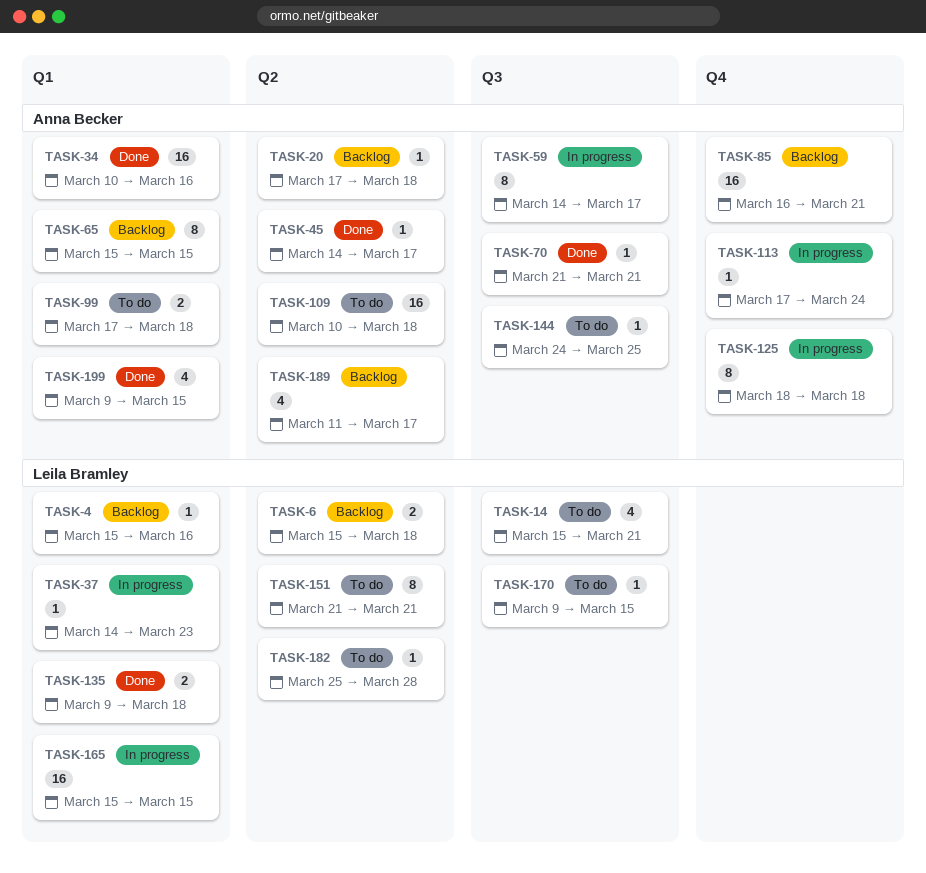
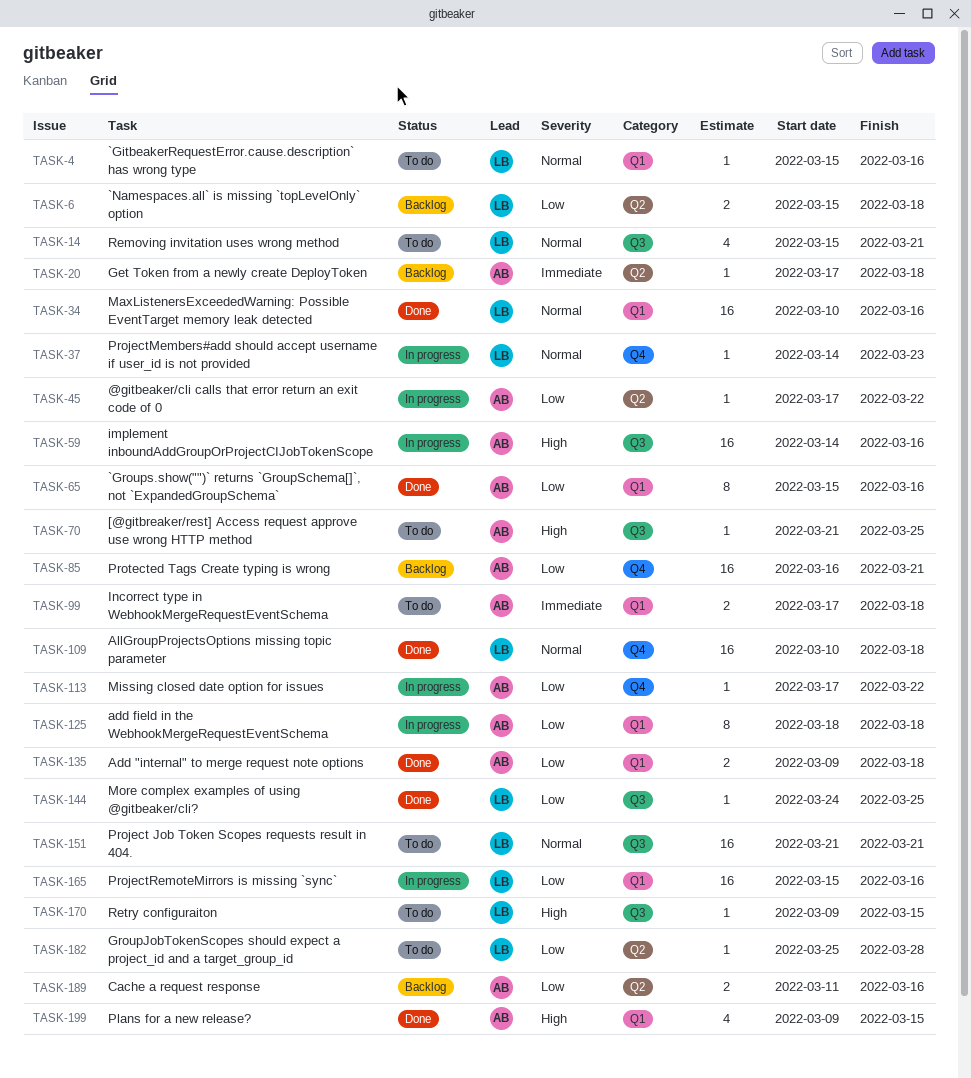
TASK-4, status: Backlog -> To do
TASK-34, owner: Anna Becker -> Leila Bramley
TASK-37, label: Q1 -> Q4
TASK-45, status: Done -> In progress
TASK-45, start: Mar 14 -> Mar 17
TASK-45, due: Mar 17 -> Mar 22
TASK-59, estimate: 8 -> 16
TASK-59, due: Mar 17 -> Mar 16
TASK-65, status: Backlog -> Done
TASK-65, due: Mar 15 -> Mar 16
TASK-70, status: Done -> To do
TASK-70, due: Mar 21 -> Mar 25
TASK-109, status: To do -> Done
TASK-109, owner: Anna Becker -> Leila Bramley
TASK-109, label: Q2 -> Q4
TASK-113, due: Mar 24 -> Mar 22
TASK-125, label: Q4 -> Q1
TASK-135, owner: Leila Bramley -> Anna Becker
TASK-144, status: To do -> Done
TASK-144, owner: Anna Becker -> Leila Bramley
TASK-151, label: Q2 -> Q3
TASK-151, estimate: 8 -> 16
TASK-165, due: Mar 15 -> Mar 16
TASK-189, estimate: 4 -> 2
TASK-189, due: Mar 17 -> Mar 16

